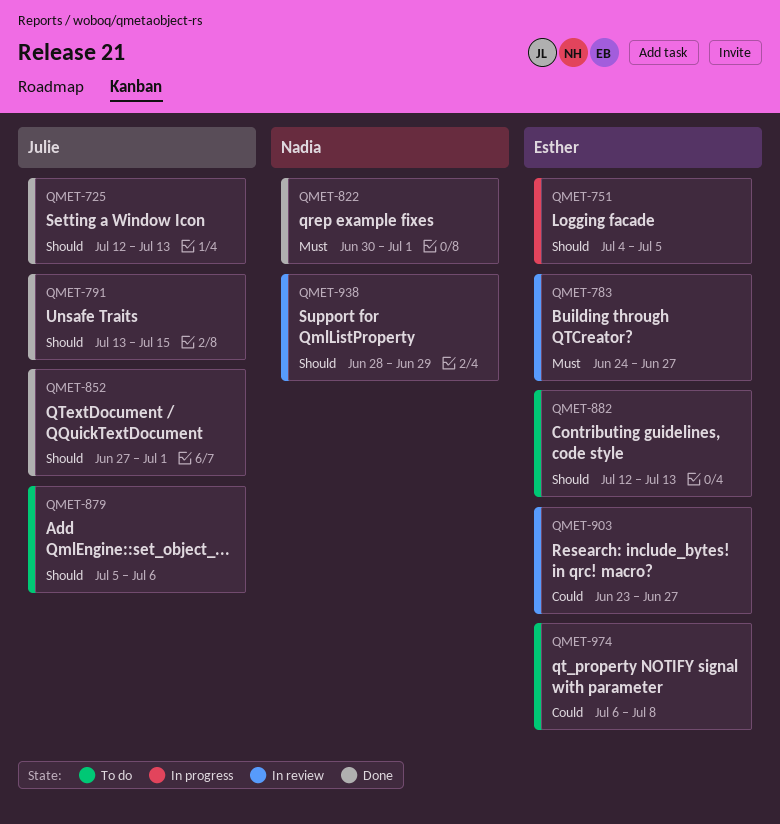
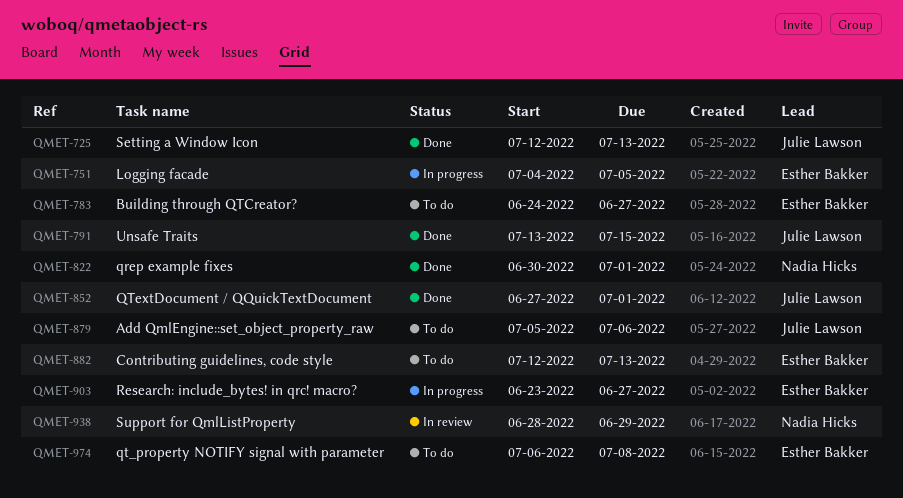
QMET-783, status: In review -> To do
QMET-903, status: In review -> In progress

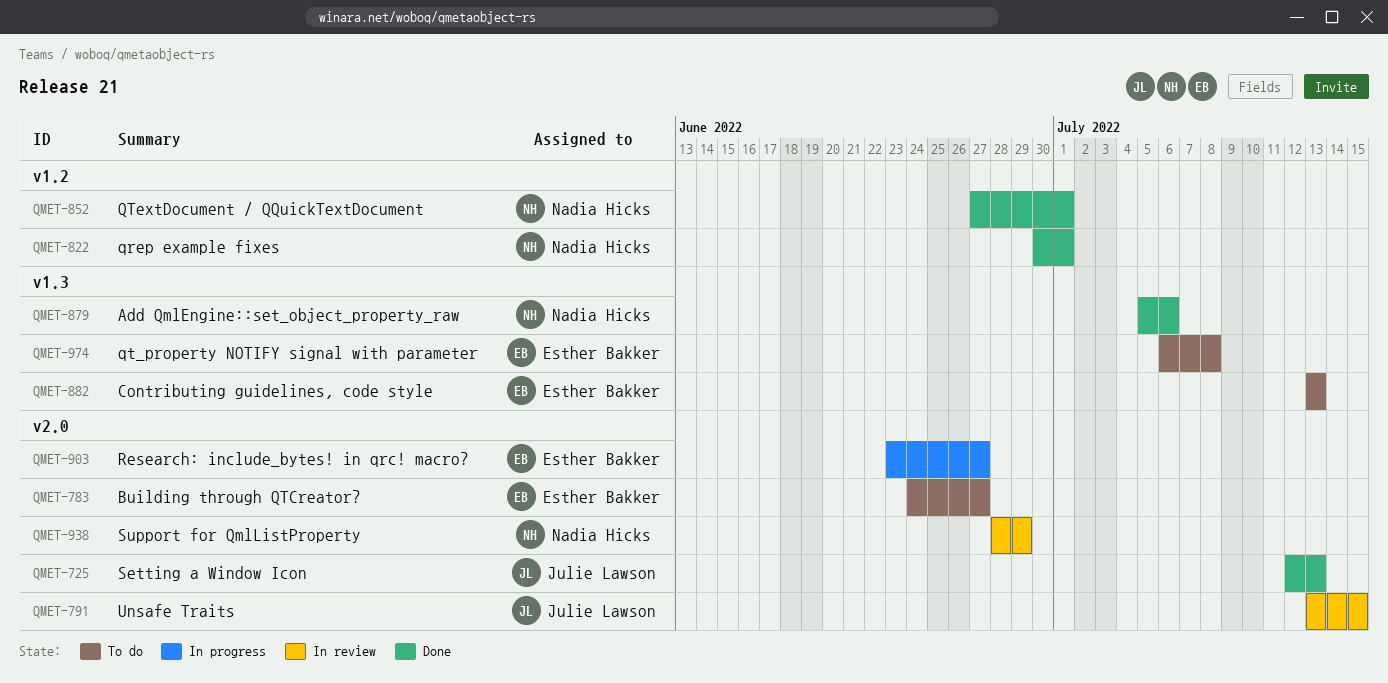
QMET-751: present -> none
QMET-791, status: Done -> In review
QMET-852, owner: Julie Lawson -> Nadia Hicks
QMET-879, status: To do -> Done
QMET-879, owner: Julie Lawson -> Nadia Hicks
QMET-882, start: Jul 12 -> Jul 13

